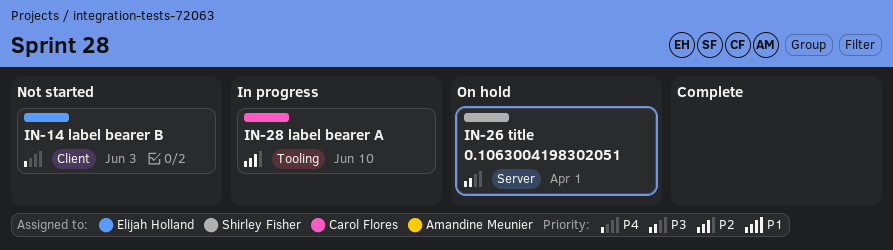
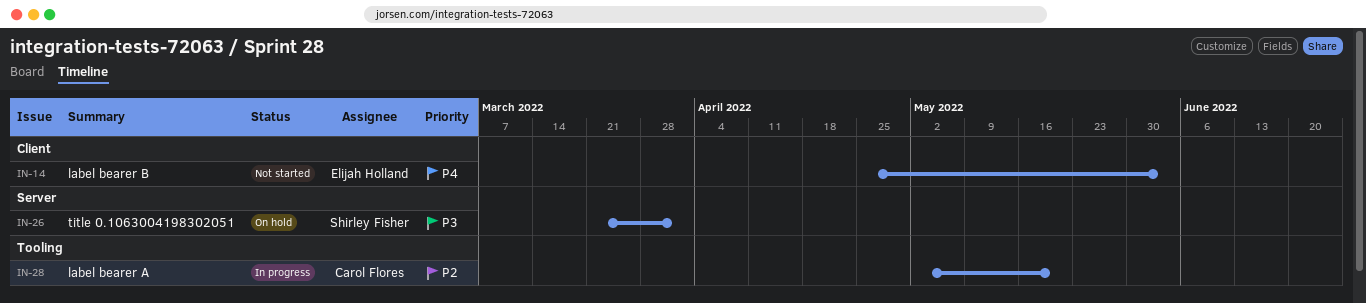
IN-28, due: Jun 10 -> May 20

